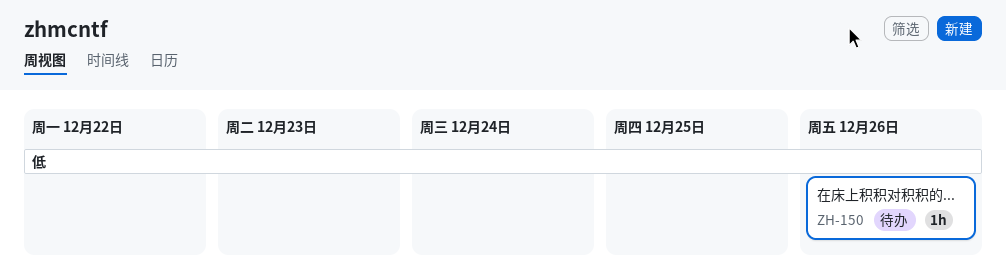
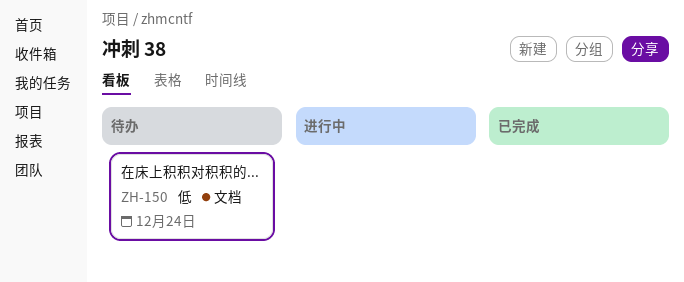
ZH-150, due: Dec 26 -> Dec 24

